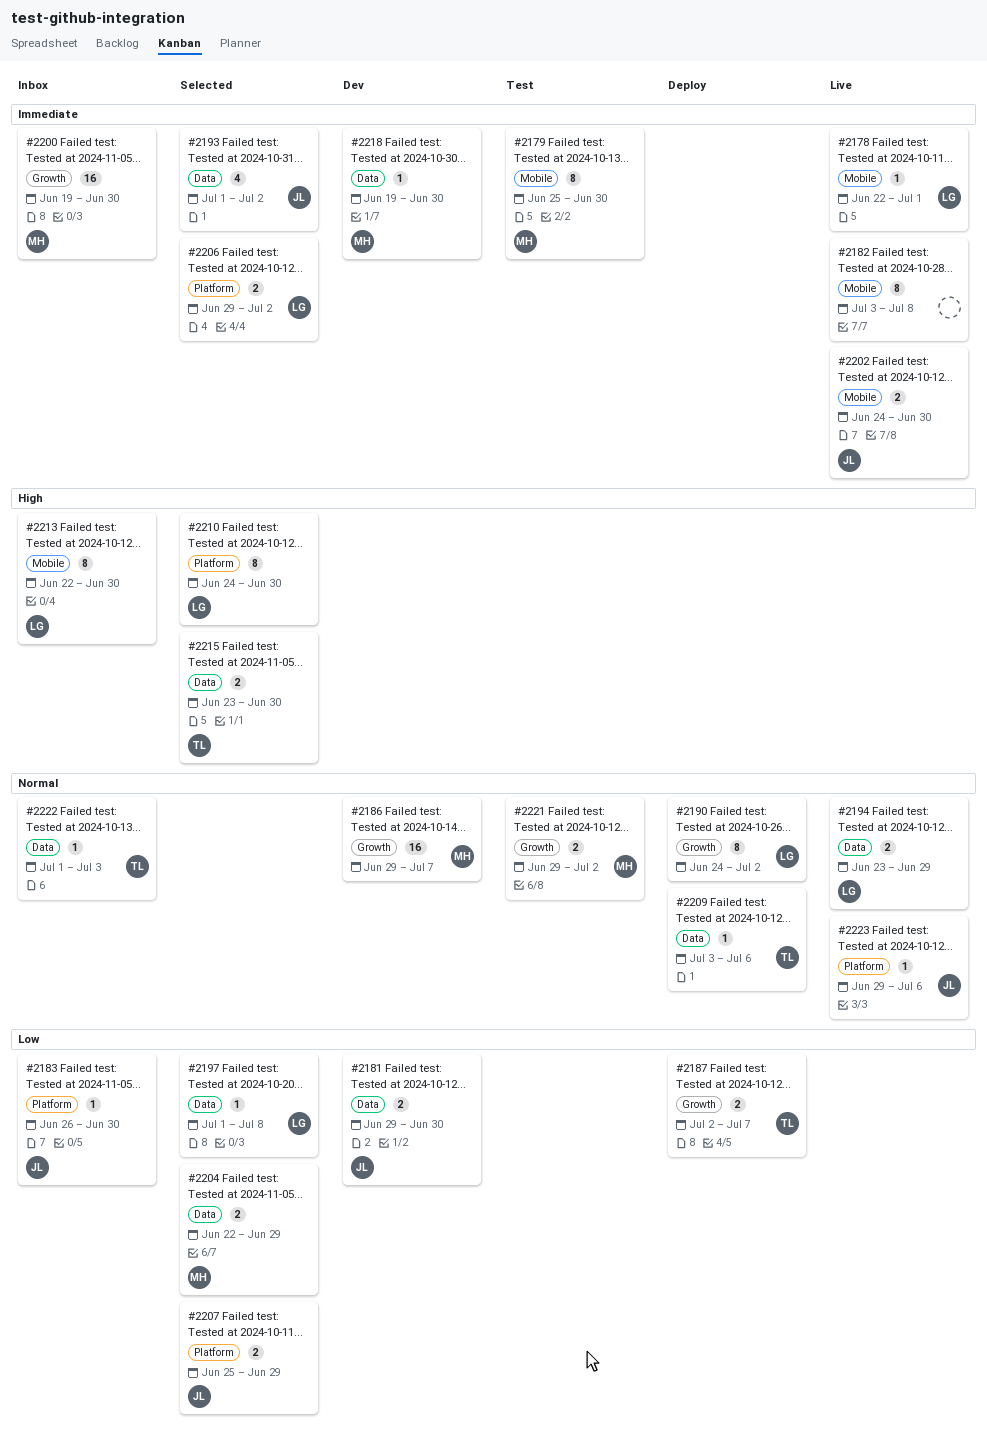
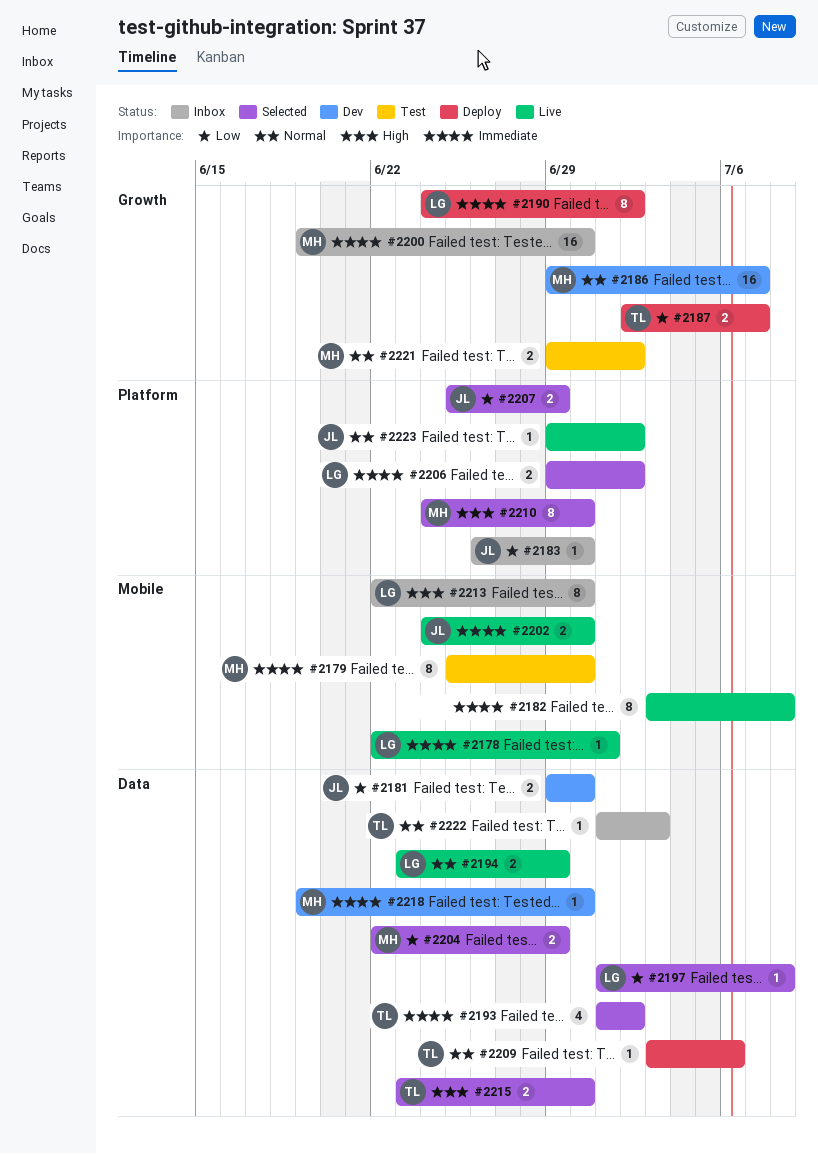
#2190, priority: Normal -> Immediate
#2193, owner: JL -> TL
#2210, owner: LG -> MH
#2223, due: Jul 6 -> Jul 2

